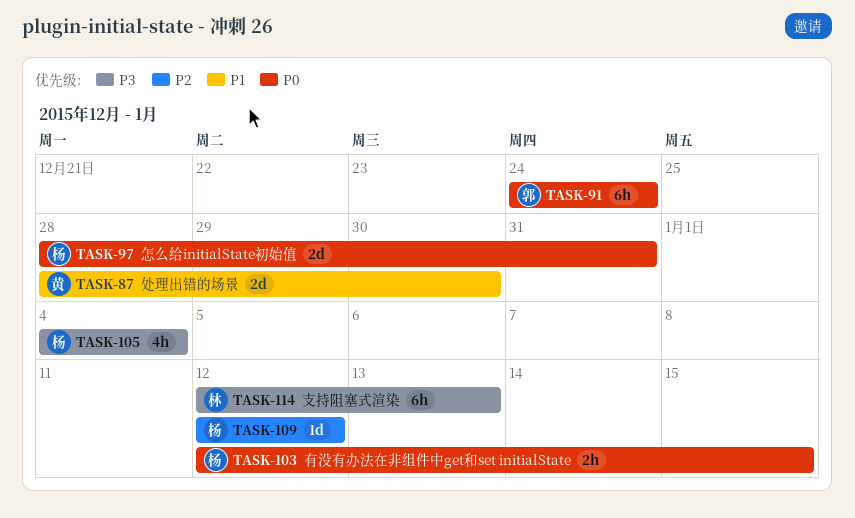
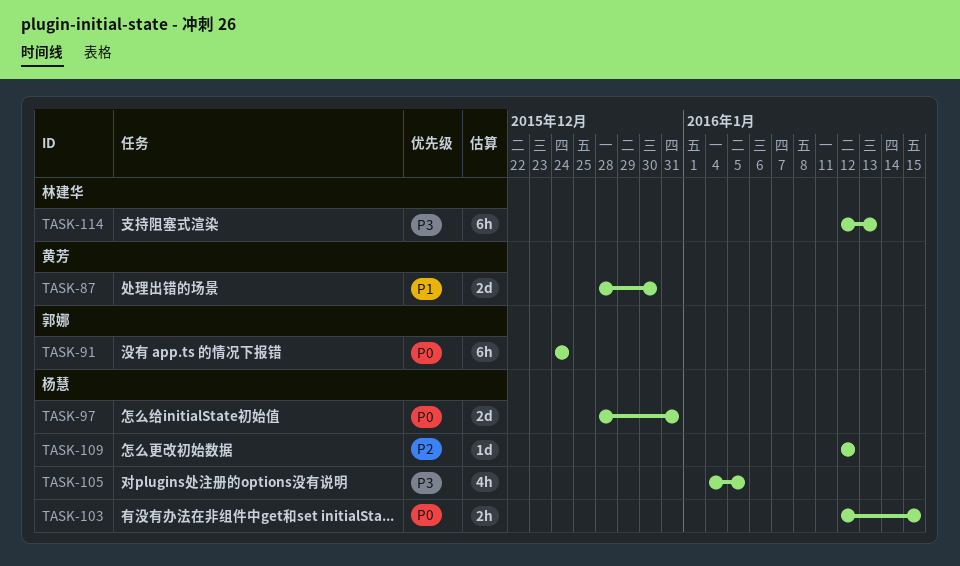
TASK-105, due: Jan 4 -> Jan 5

